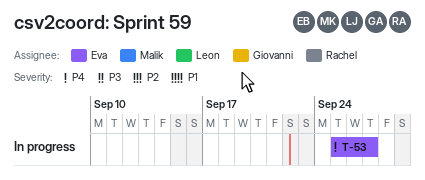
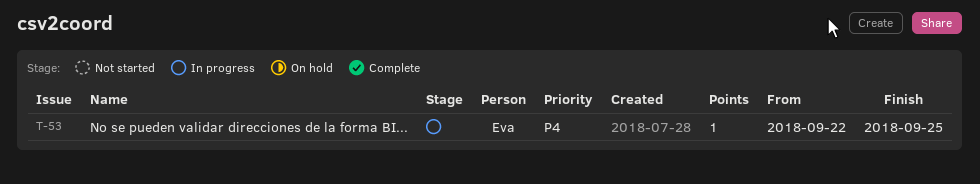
T-53, start: Sep 25 -> Sep 22
T-53, due: Sep 27 -> Sep 25

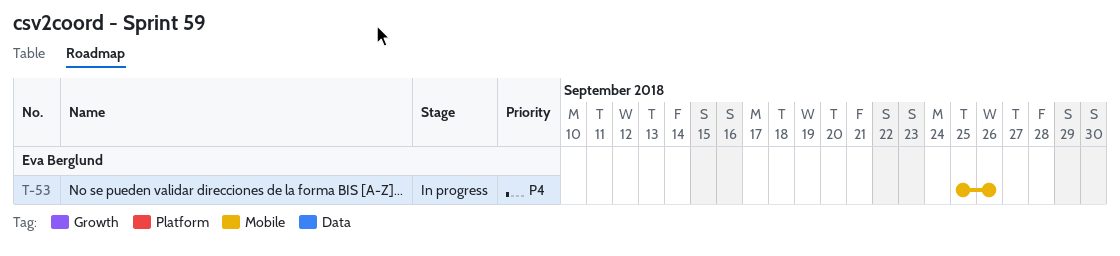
T-53, start: Sep 22 -> Sep 25
T-53, due: Sep 25 -> Sep 26

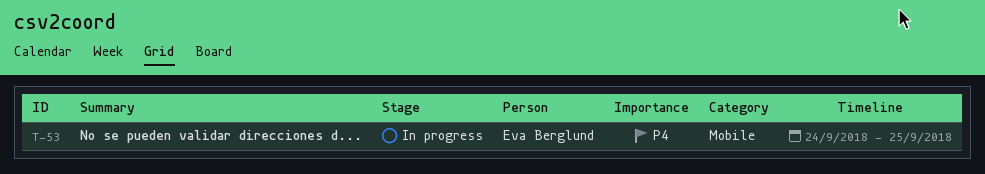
T-53, start: Sep 25 -> Sep 24
T-53, due: Sep 26 -> Sep 25

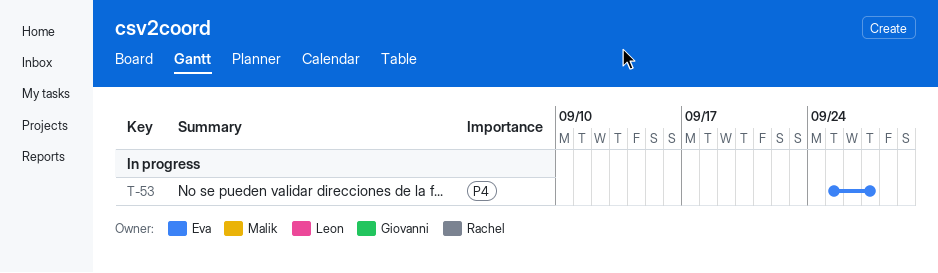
T-53, start: Sep 24 -> Sep 25
T-53, due: Sep 25 -> Sep 27

